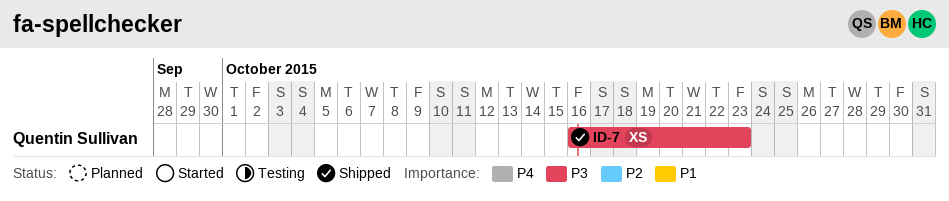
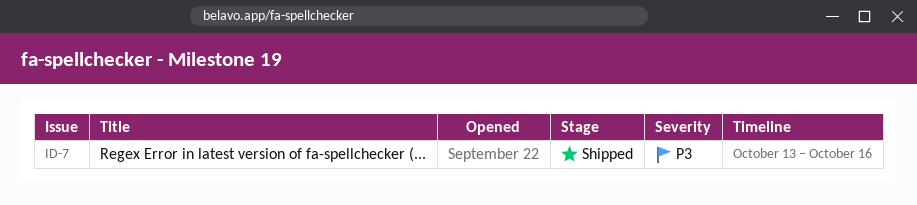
ID-7, start: Oct 16 -> Oct 13
ID-7, due: Oct 23 -> Oct 16

